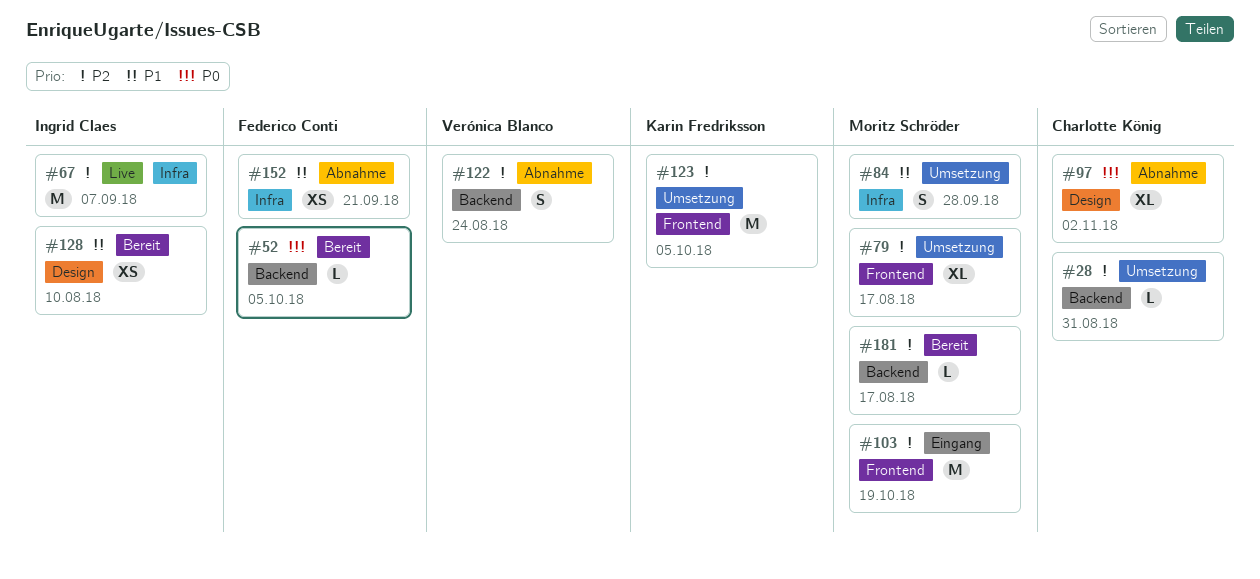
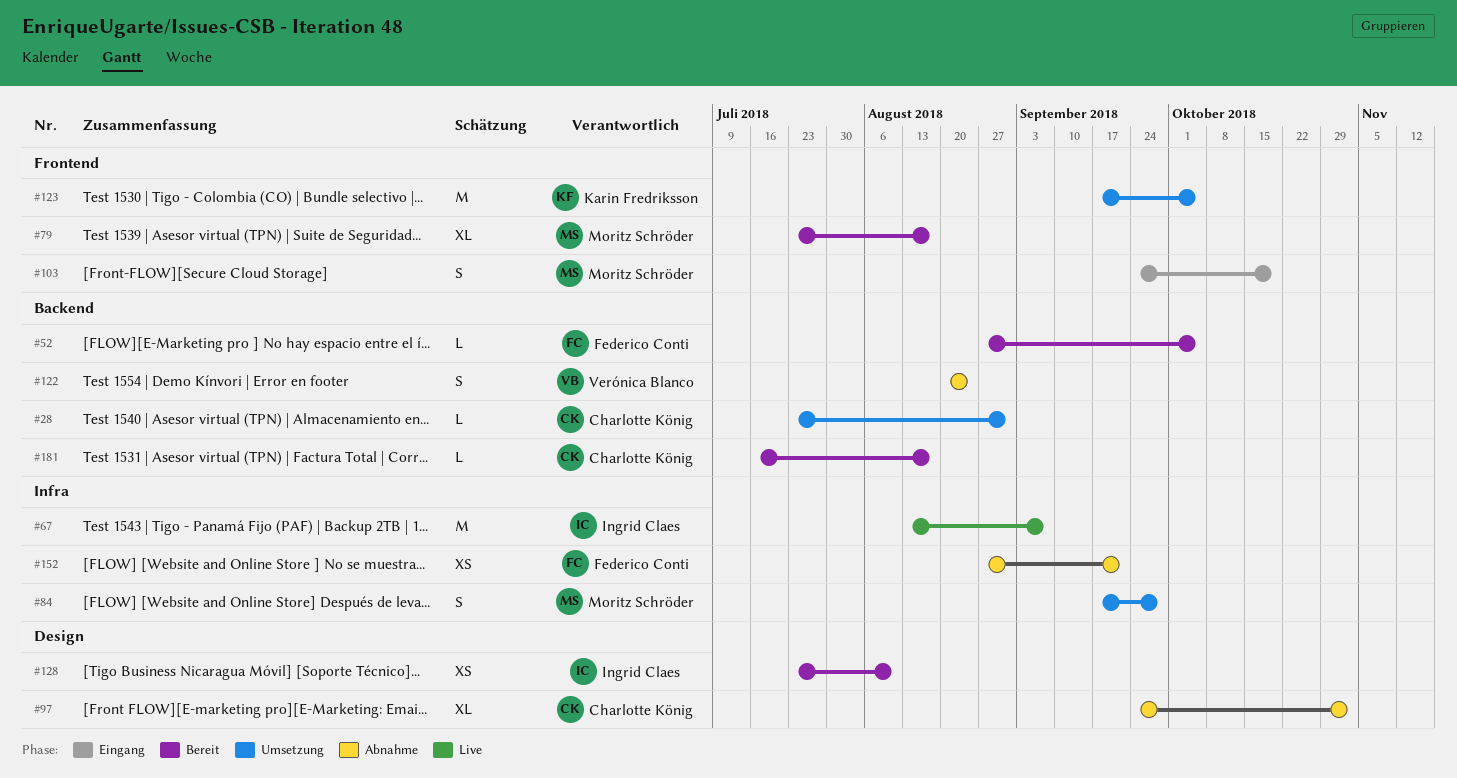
#79, status: Umsetzung -> Bereit
#103, estimate: M -> S
#181, owner: Moritz Schröder -> Charlotte König

